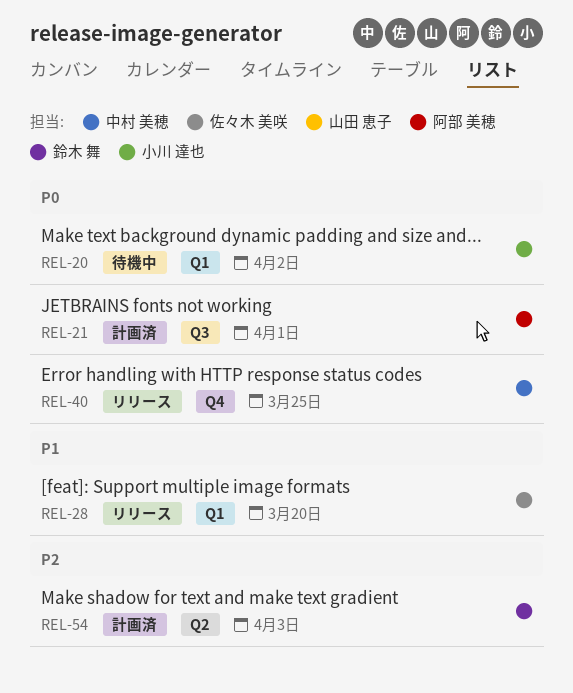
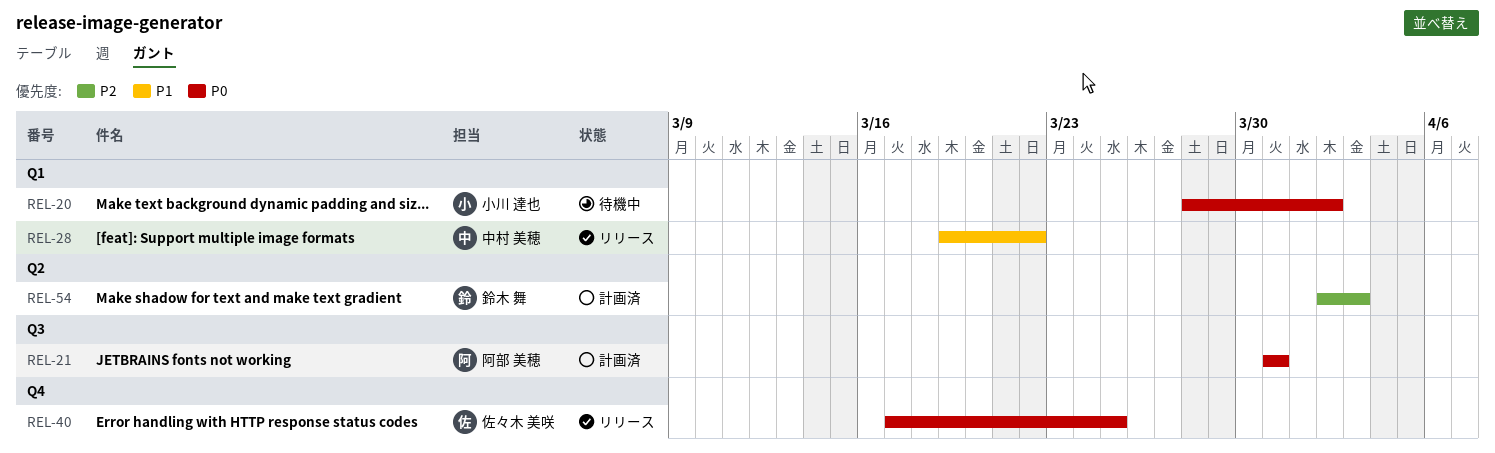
REL-21, due: Apr 1 -> Mar 31
REL-28, owner: 佐々木 美咲 -> 中村 美穂
REL-28, due: Mar 20 -> Mar 22
REL-40, owner: 中村 美穂 -> 佐々木 美咲

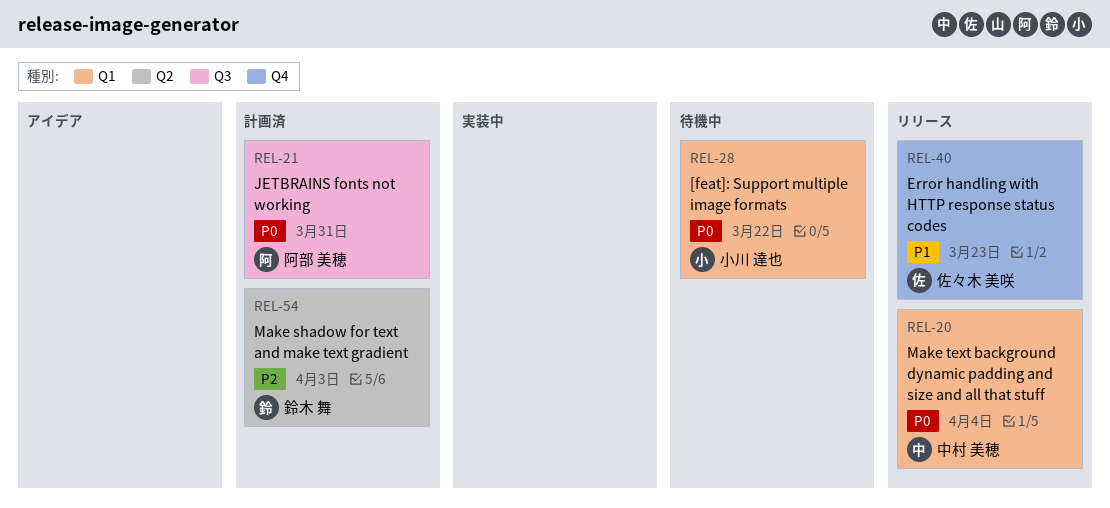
REL-20, status: 待機中 -> リリース
REL-20, owner: 小川 達也 -> 中村 美穂
REL-20, due: Apr 2 -> Apr 4
REL-28, status: リリース -> 待機中
REL-28, owner: 中村 美穂 -> 小川 達也
REL-28, priority: P1 -> P0
REL-40, priority: P0 -> P1
REL-40, due: Mar 25 -> Mar 23

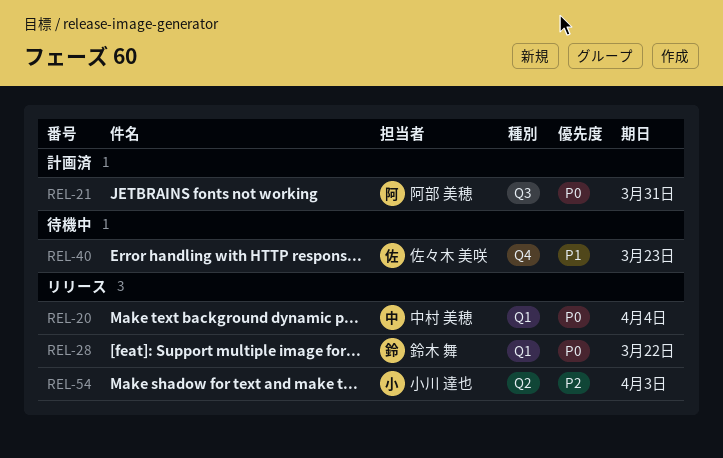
REL-28, status: 待機中 -> リリース
REL-28, owner: 小川 達也 -> 鈴木 舞
REL-40, status: リリース -> 待機中
REL-54, status: 計画済 -> リリース
REL-54, owner: 鈴木 舞 -> 小川 達也

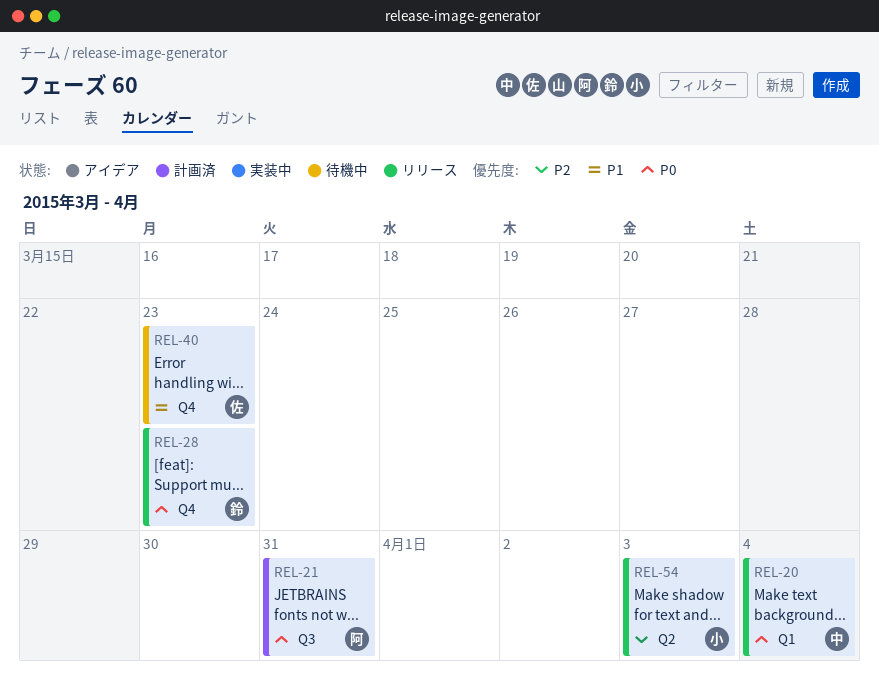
REL-28, label: Q1 -> Q4
REL-28, due: Mar 22 -> Mar 23

